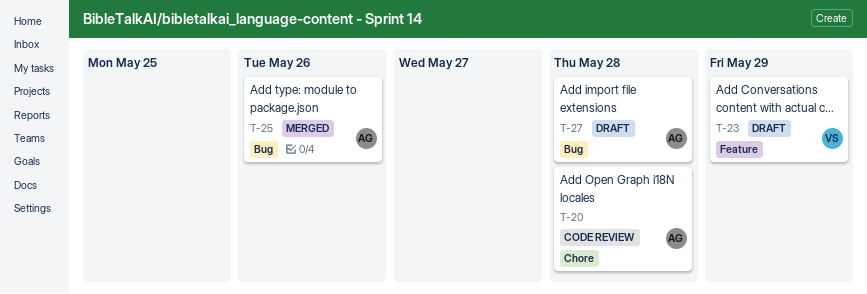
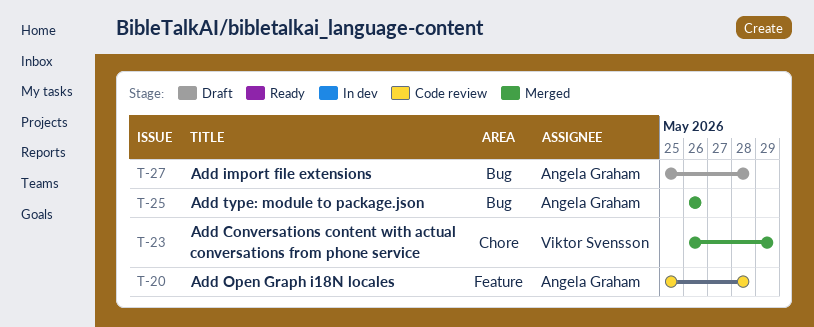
T-20, label: Chore -> Feature
T-23, status: Draft -> Merged
T-23, label: Feature -> Chore

